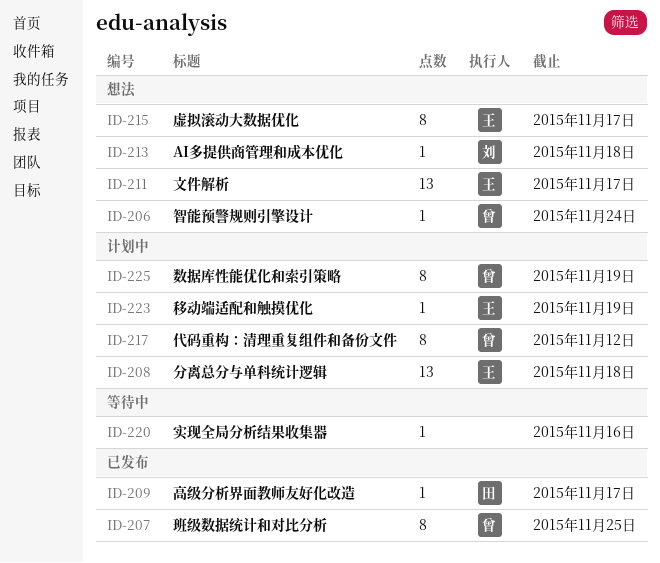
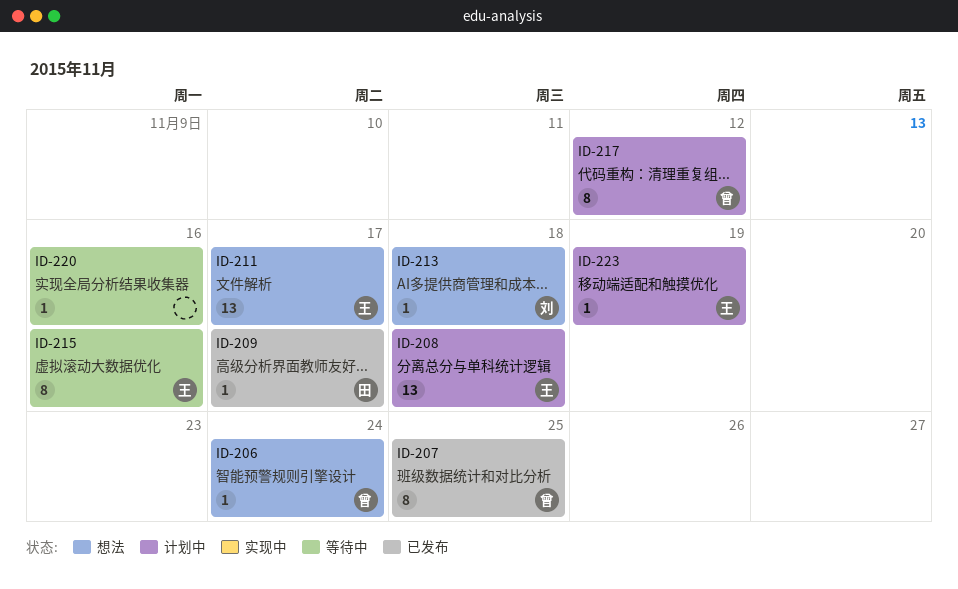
ID-215, status: 想法 -> 等待中
ID-215, due: Nov 17 -> Nov 16
ID-225: present -> none

